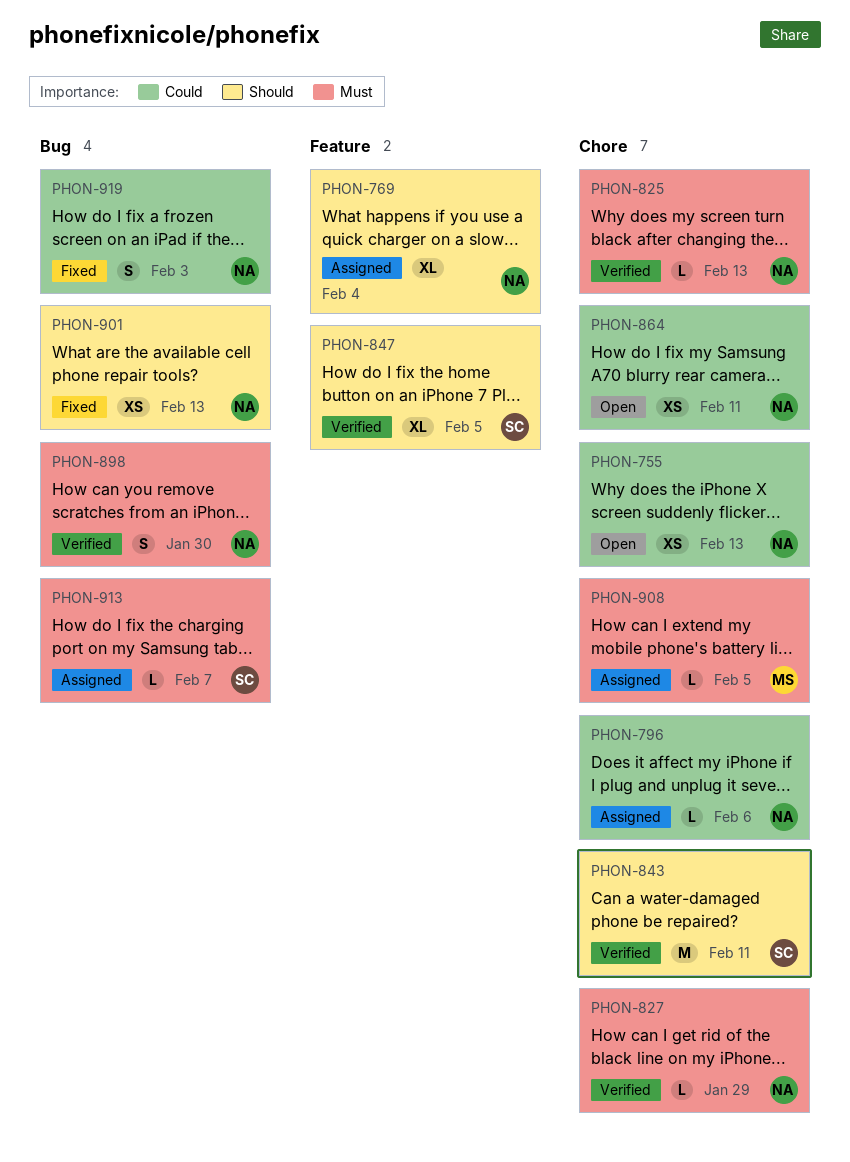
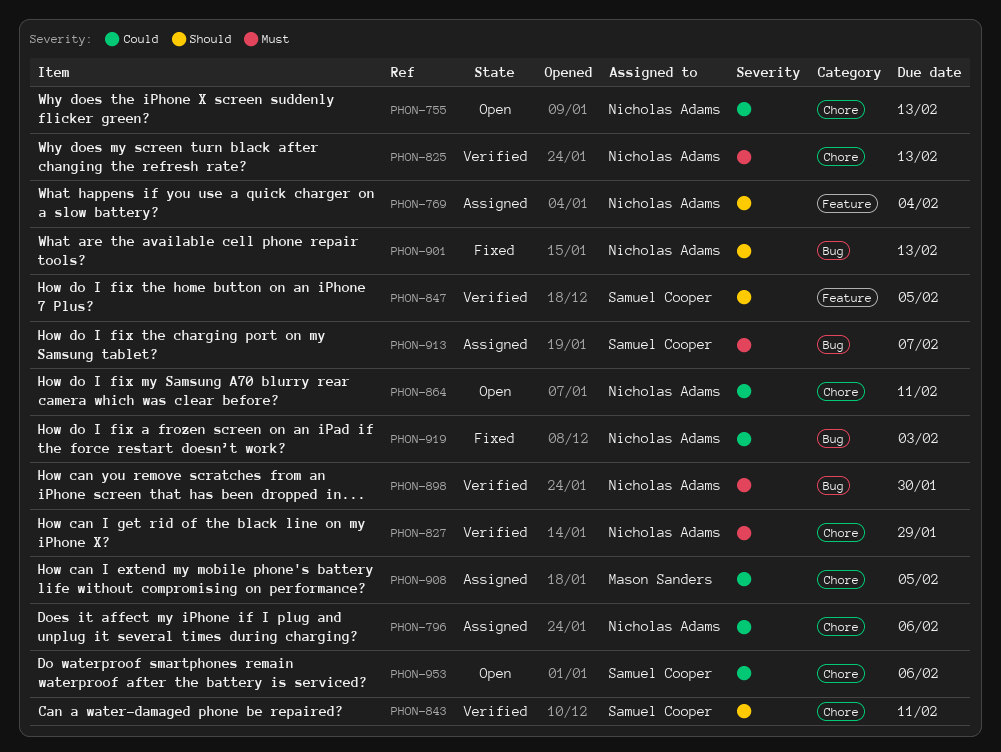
PHON-908, priority: Must -> Could
PHON-953: none -> present

